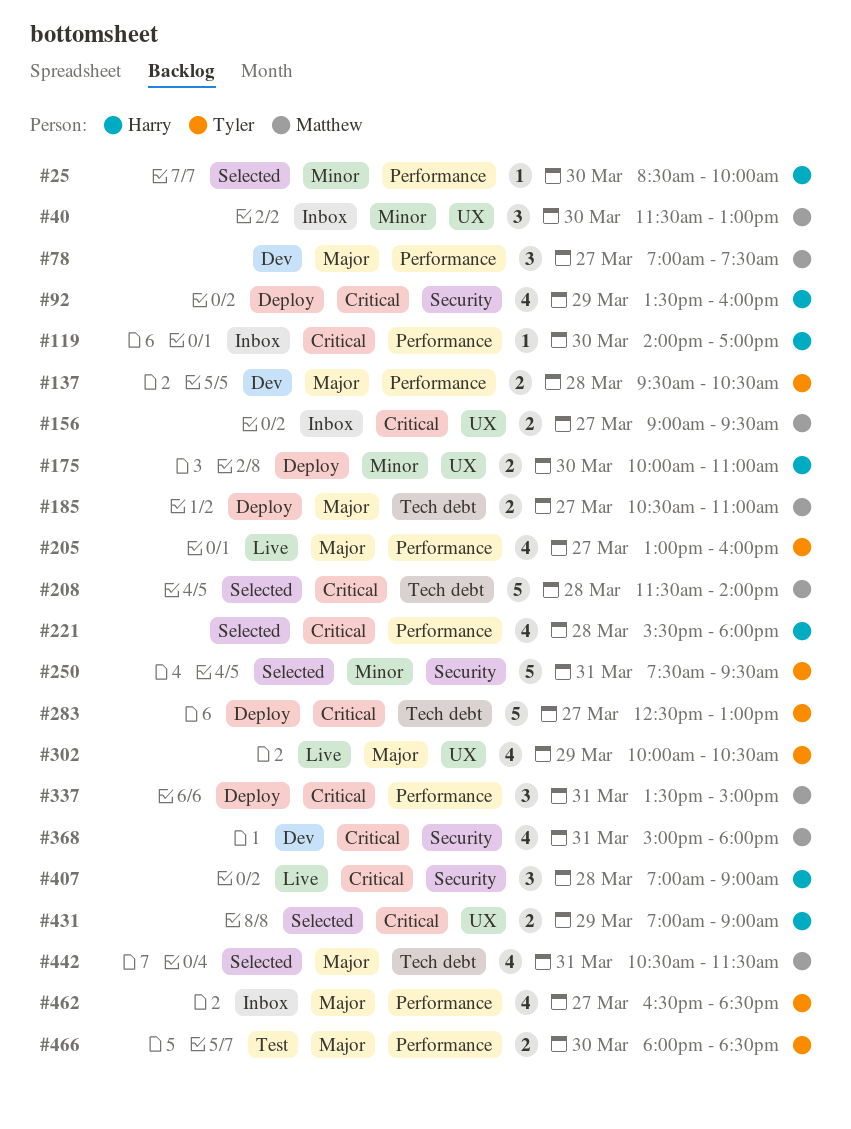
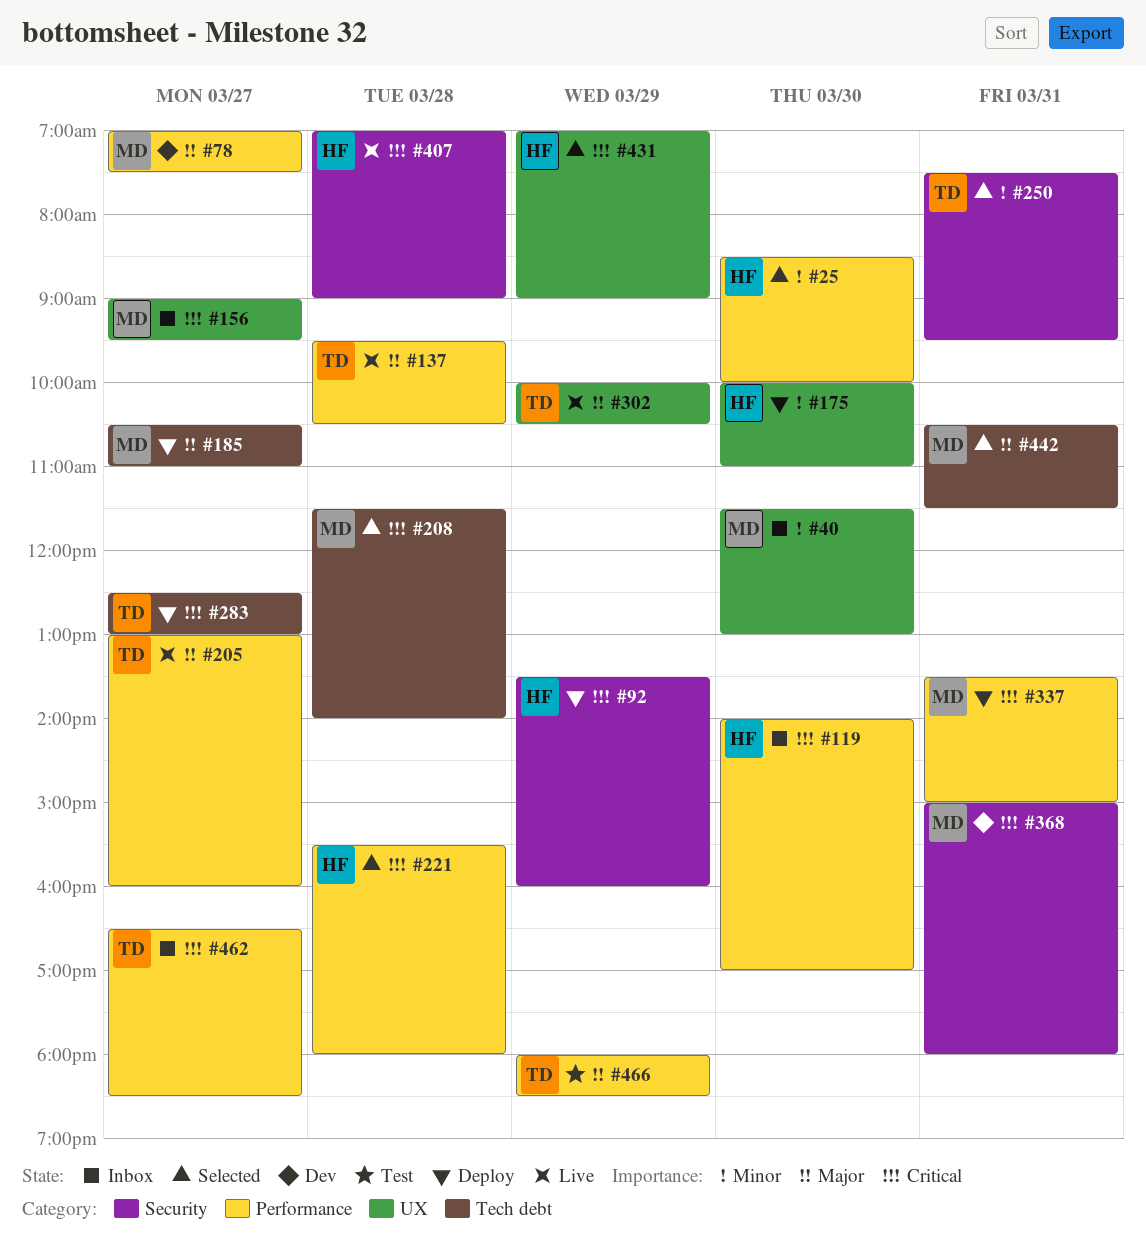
#137, status: Dev -> Live
#462, priority: Major -> Critical
#466, day: Mar 30 -> Mar 29

